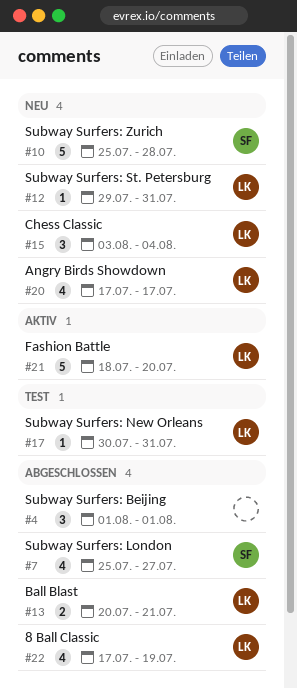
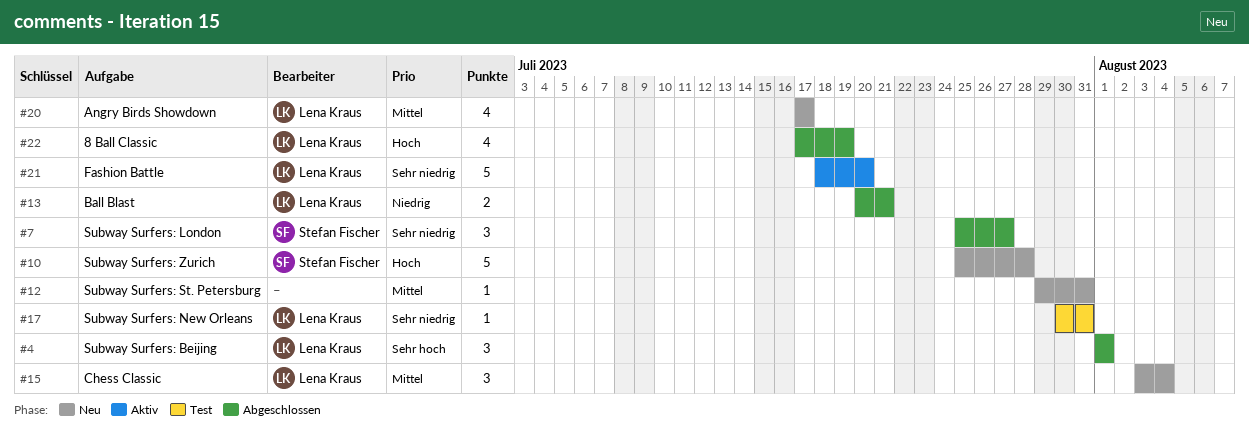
#4, owner: none -> Lena Kraus
#7, estimate: 4 -> 3
#12, owner: Lena Kraus -> none

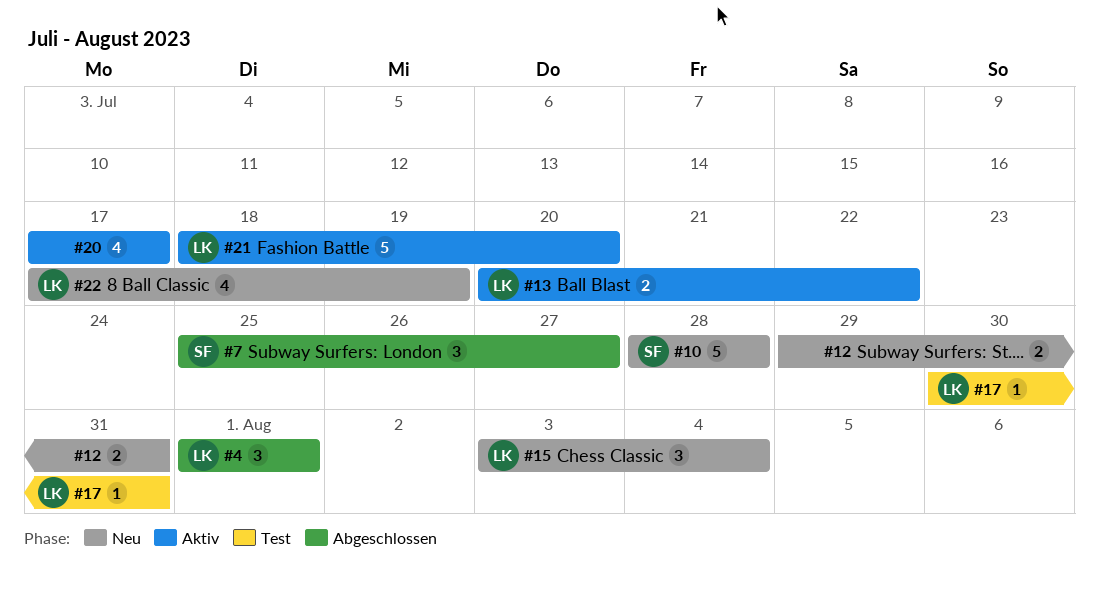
#10, start: Jul 25 -> Jul 28
#12, estimate: 1 -> 2
#13, status: Abgeschlossen -> Aktiv
#13, due: Jul 21 -> Jul 22
#20, status: Neu -> Aktiv
#20, owner: Lena Kraus -> none
#22, status: Abgeschlossen -> Neu

